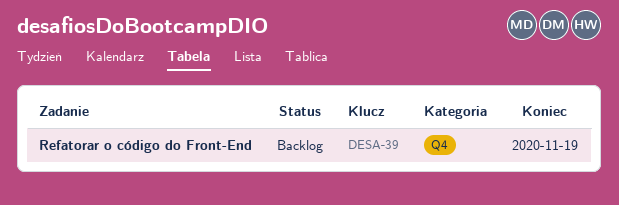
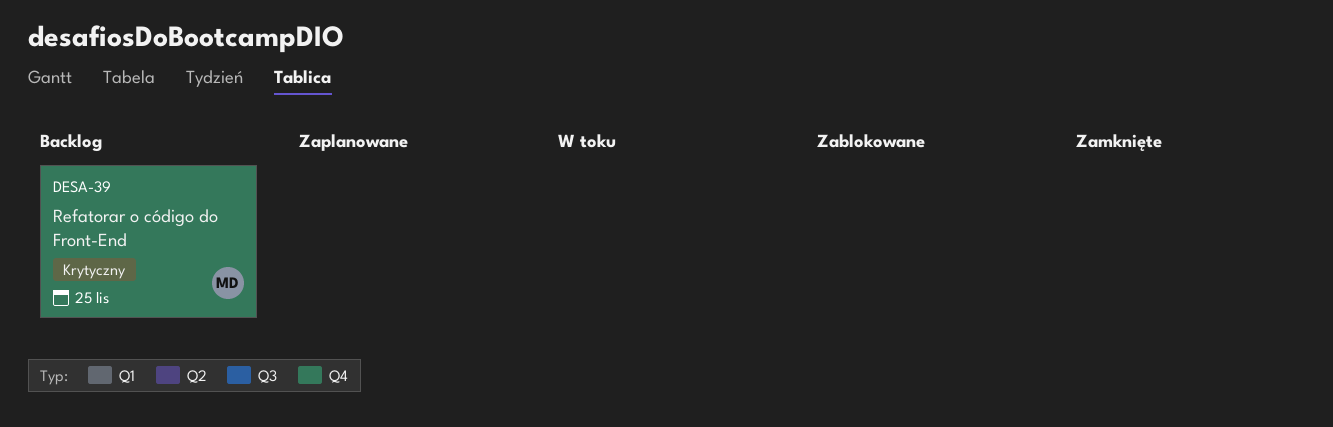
DESA-39, due: Nov 19 -> Nov 25

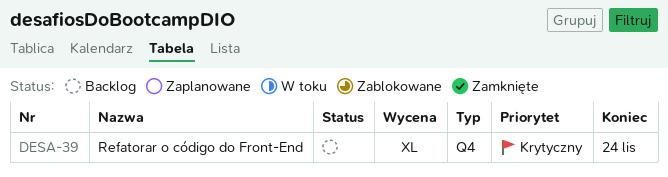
DESA-39, due: Nov 25 -> Nov 24

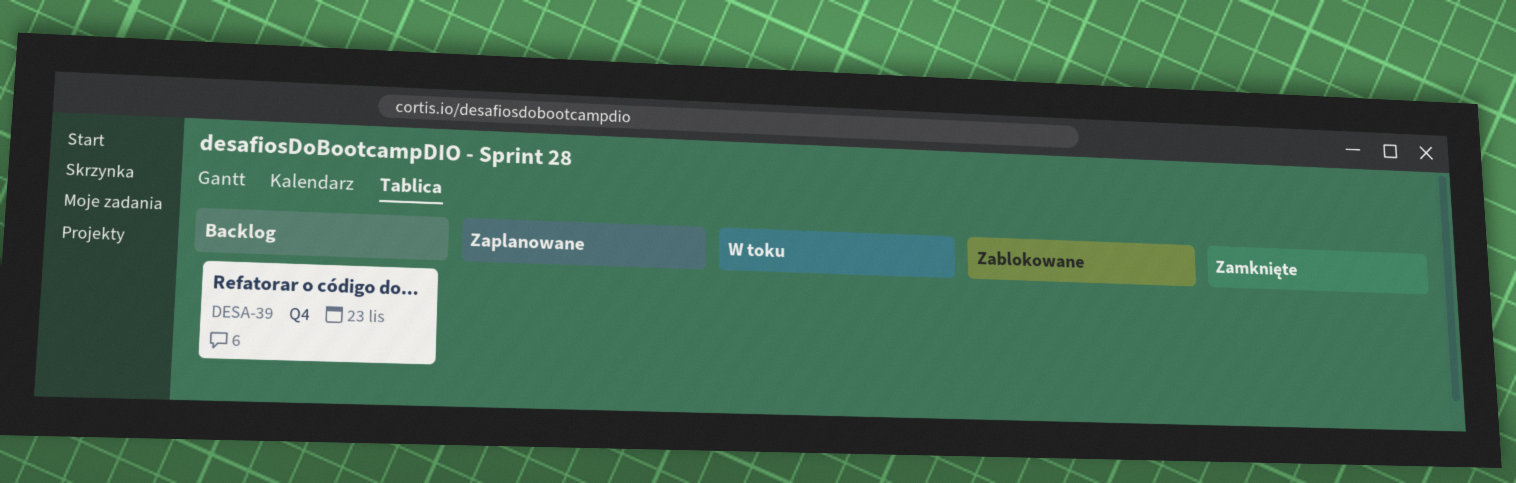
DESA-39, due: Nov 24 -> Nov 23

